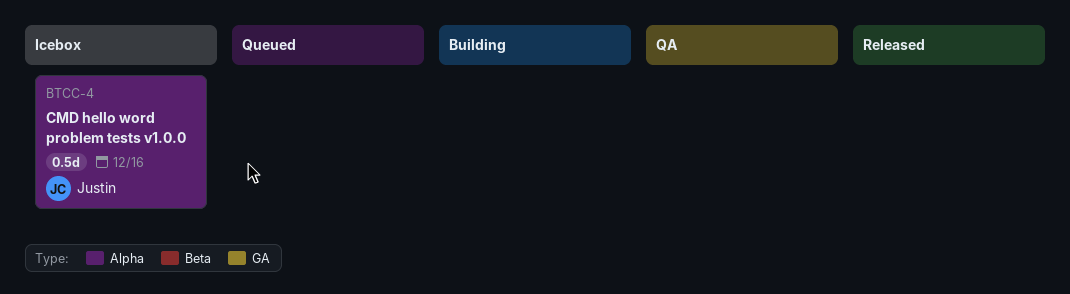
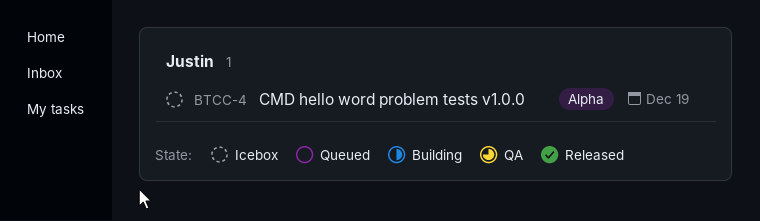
BTCC-4, due: Dec 16 -> Dec 19

